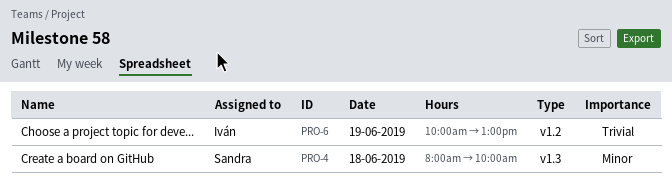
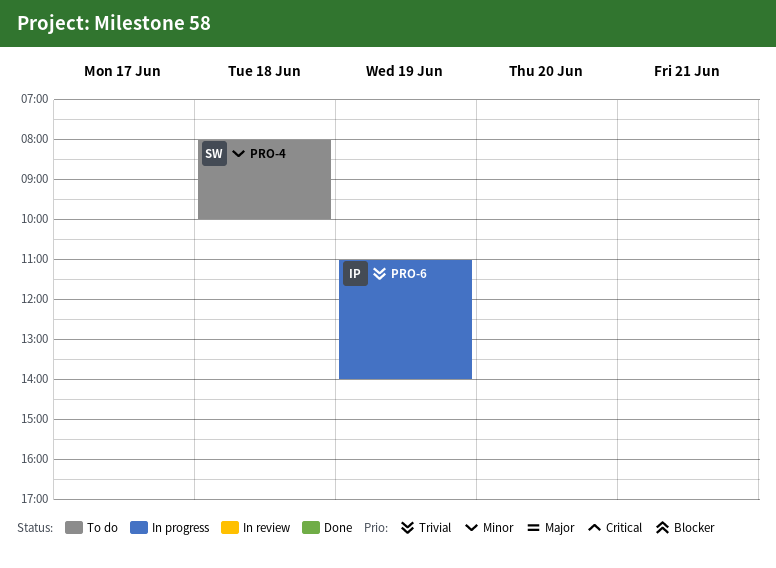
PRO-6, begins: 10:00 -> 11:00
PRO-6, ends: 13:00 -> 14:00

